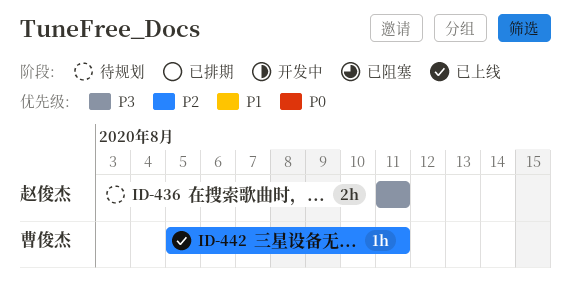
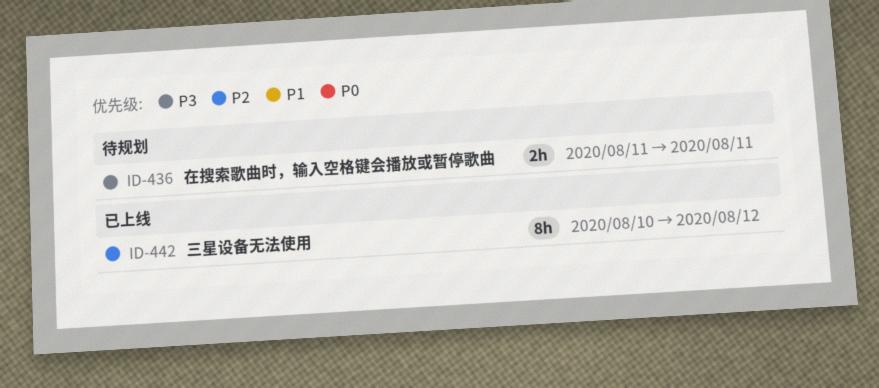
ID-442, estimate: 1h -> 8h
ID-442, start: Aug 5 -> Aug 10
ID-442, due: Aug 11 -> Aug 12

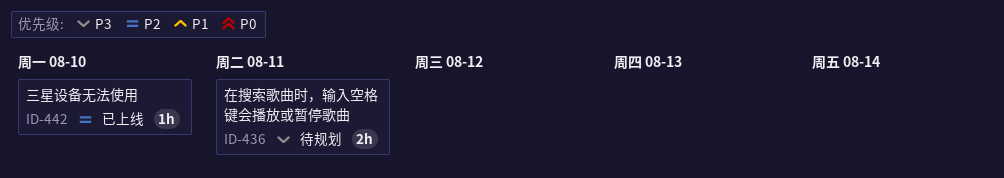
ID-442, estimate: 8h -> 1h
ID-442, due: Aug 12 -> Aug 10

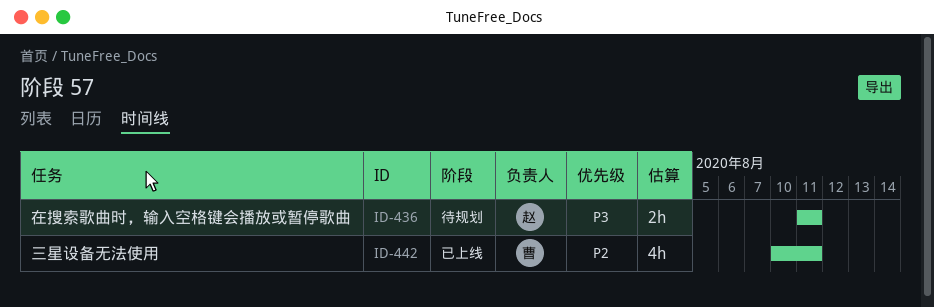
ID-442, estimate: 1h -> 4h
ID-442, due: Aug 10 -> Aug 11

